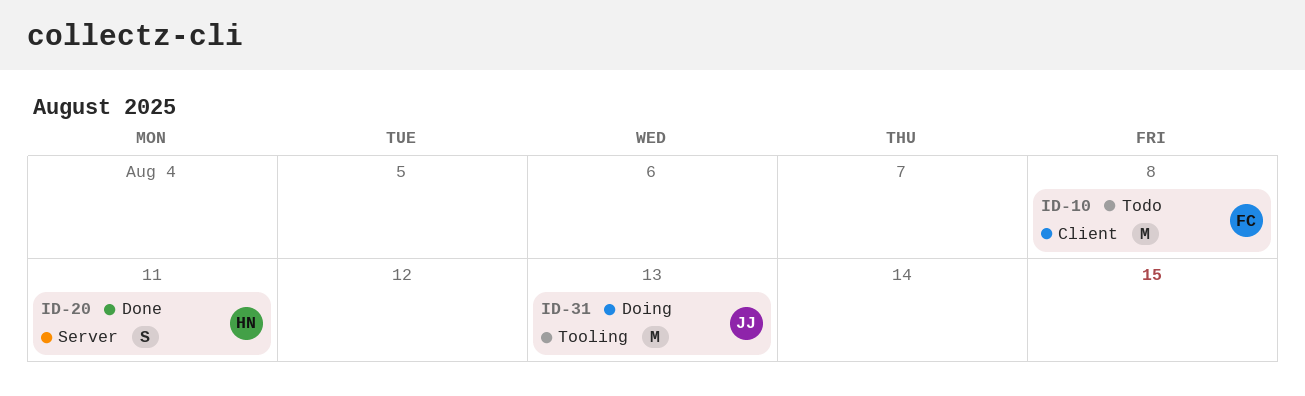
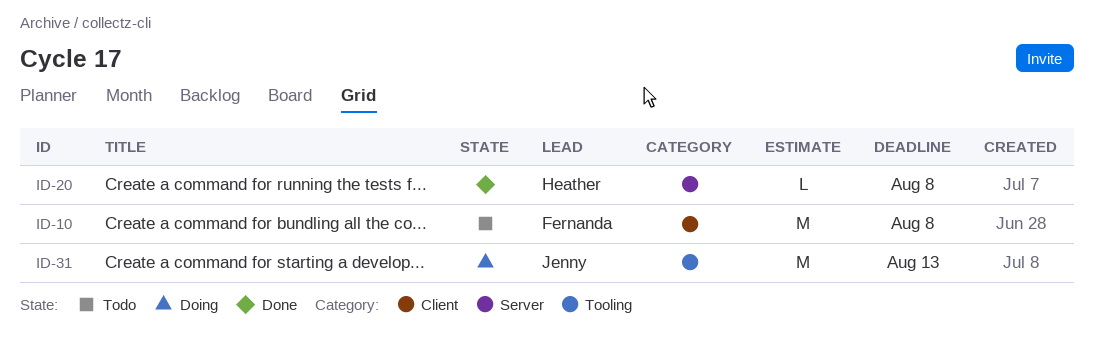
ID-20, estimate: S -> L
ID-20, due: Aug 11 -> Aug 8

